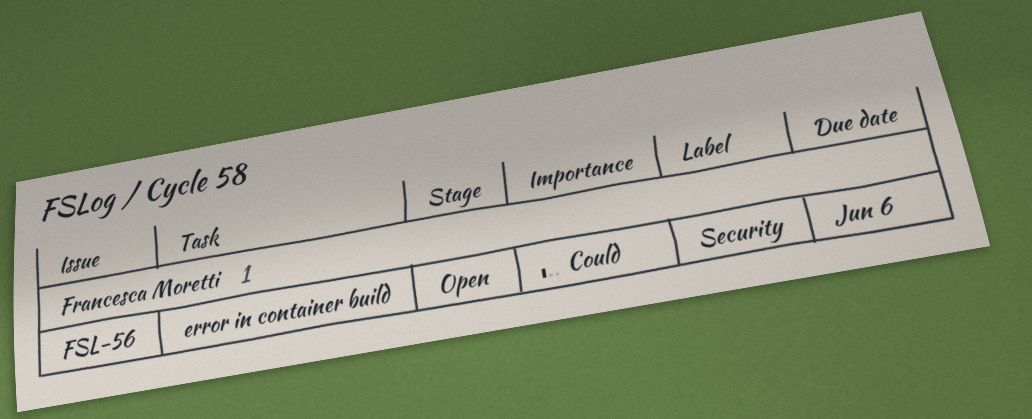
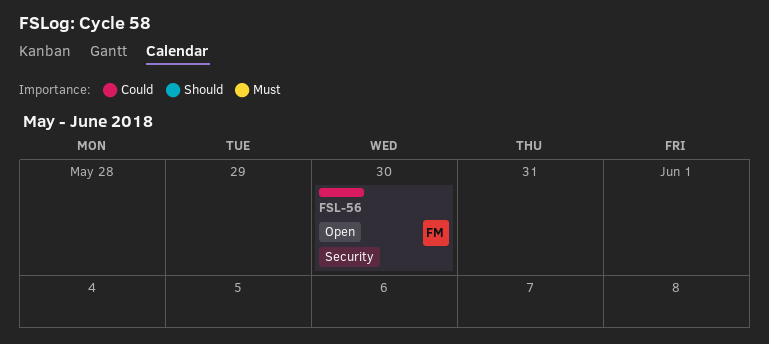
FSL-56, due: Jun 6 -> May 30

